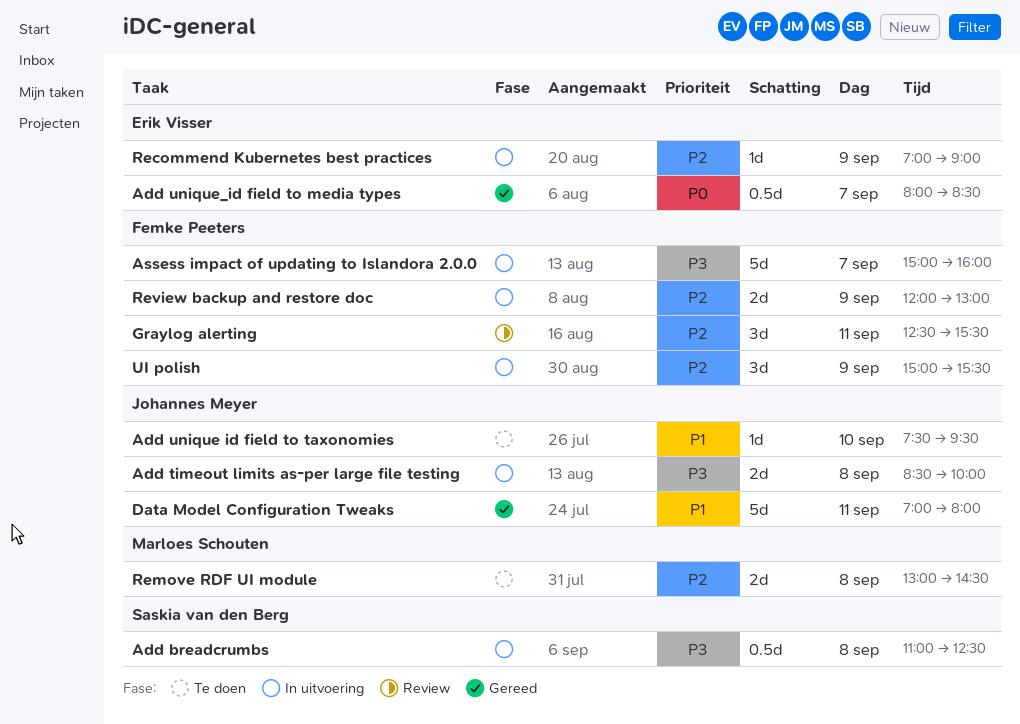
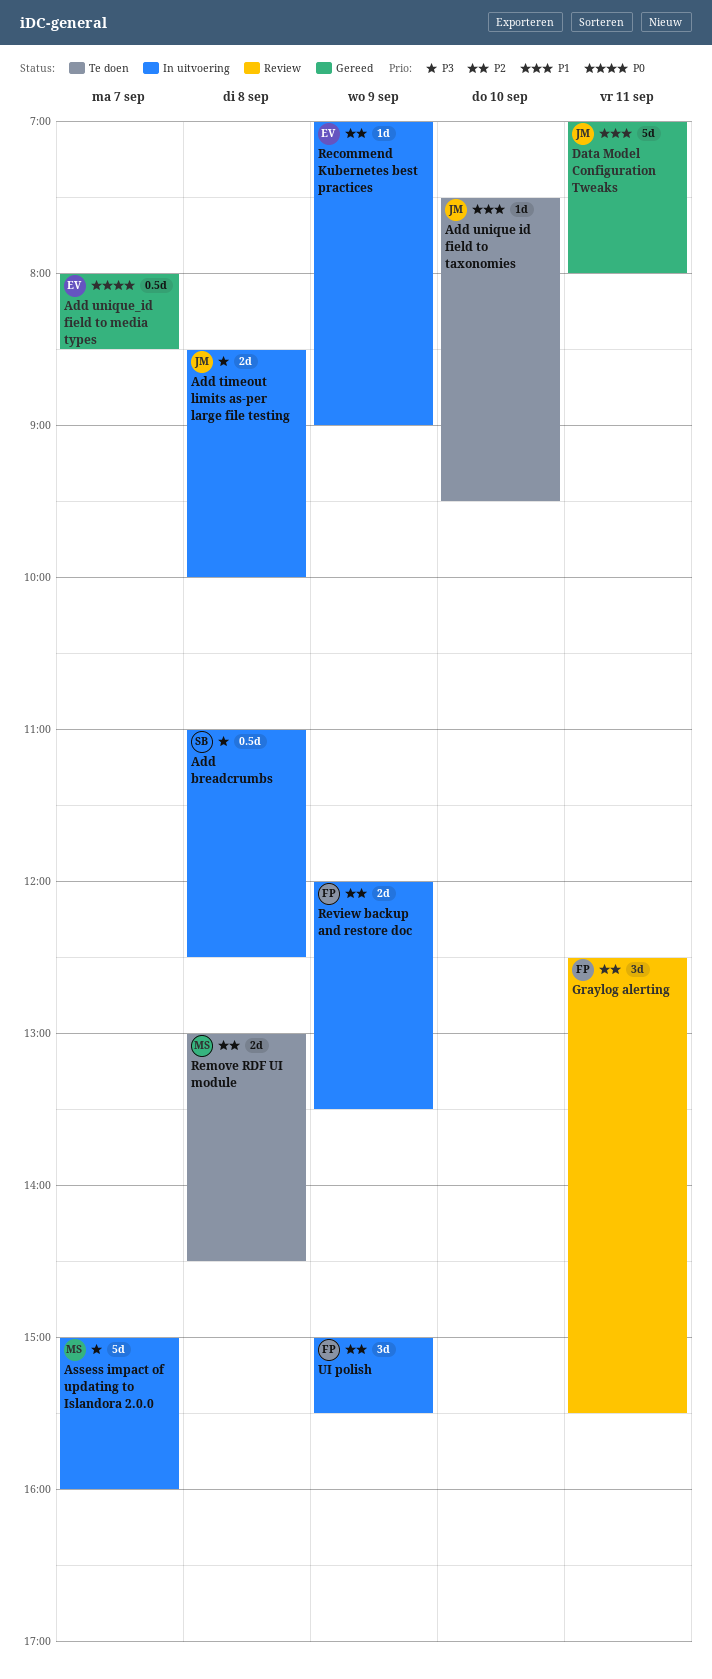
Assess impact of updating to Islandora 2.0.0, owner: Femke Peeters -> Marloes Schouten
Review backup and restore doc, ends: 13:00 -> 13:30

